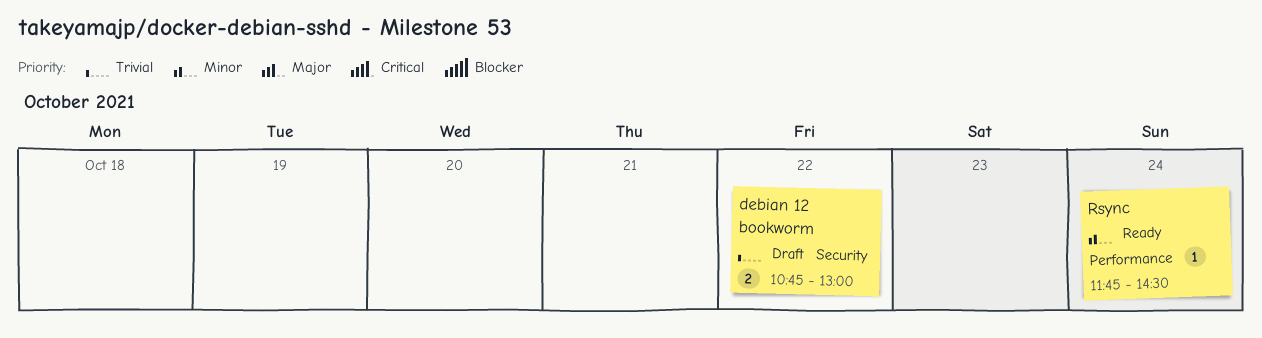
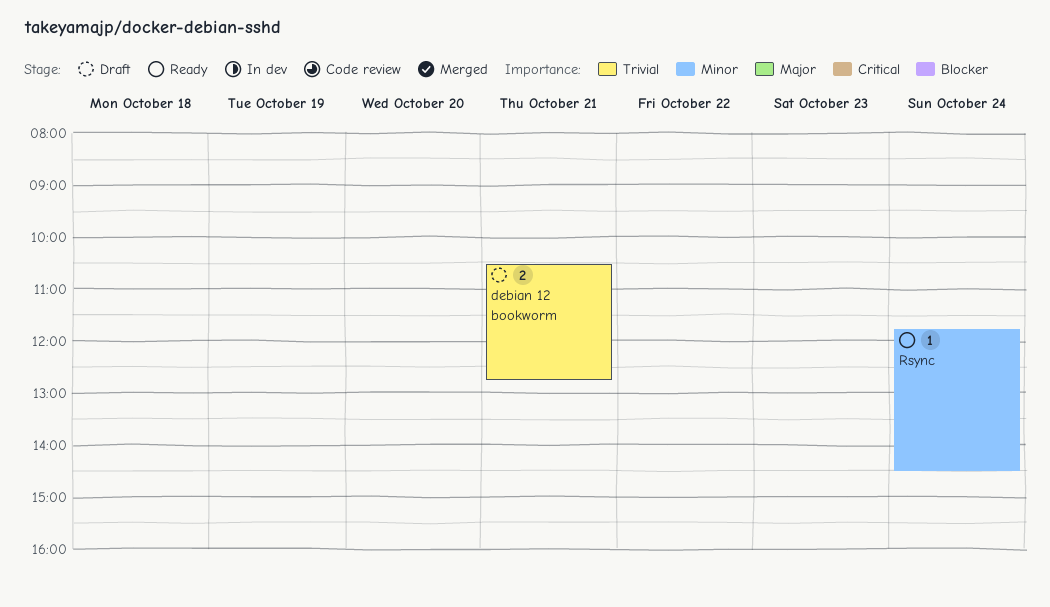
debian 12 bookworm, day: Oct 22 -> Oct 21
debian 12 bookworm, begins: 10:45 -> 10:30
debian 12 bookworm, ends: 13:00 -> 12:45

